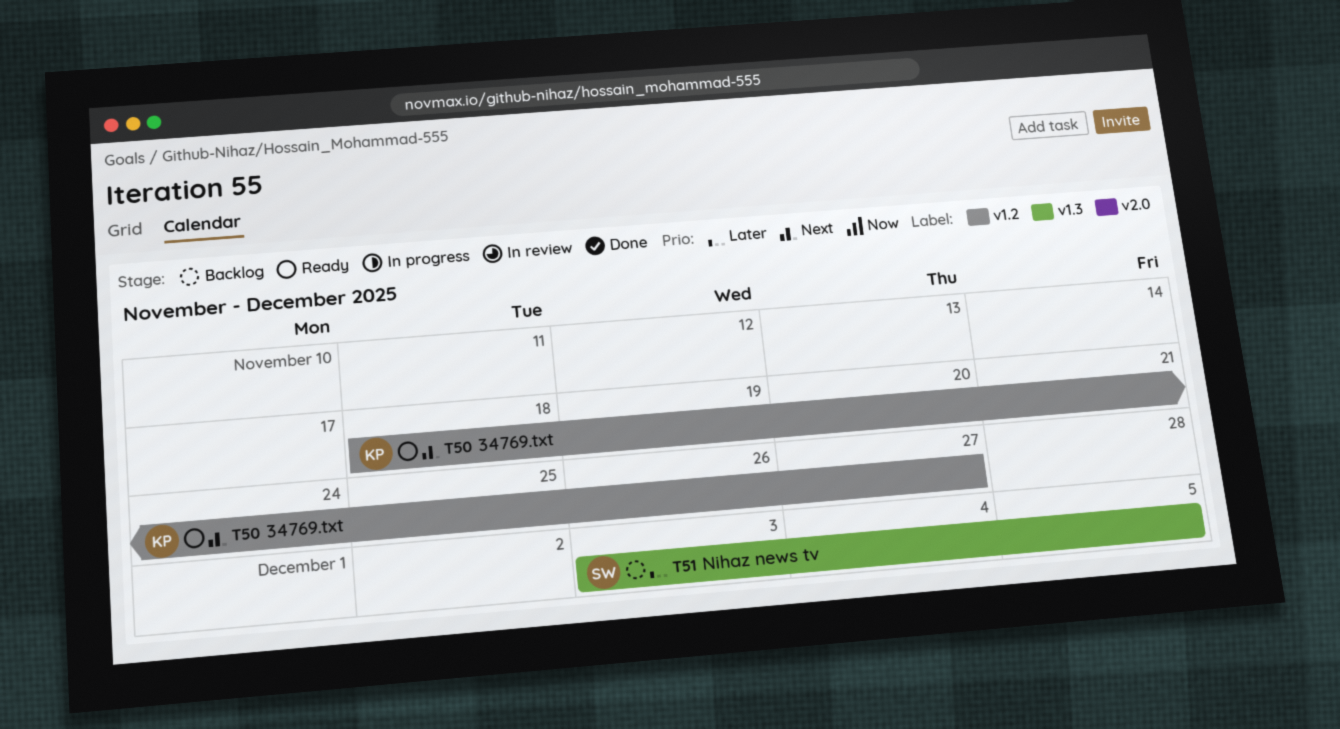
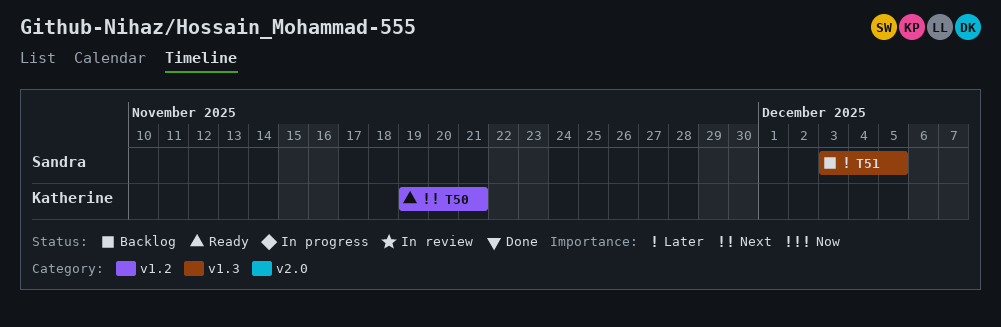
T50, start: Nov 18 -> Nov 19
T50, due: Nov 27 -> Nov 21

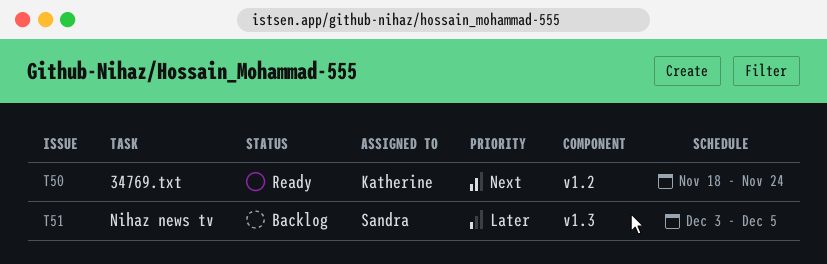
T50, start: Nov 19 -> Nov 18
T50, due: Nov 21 -> Nov 24

